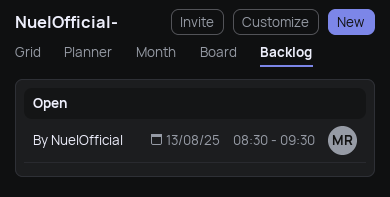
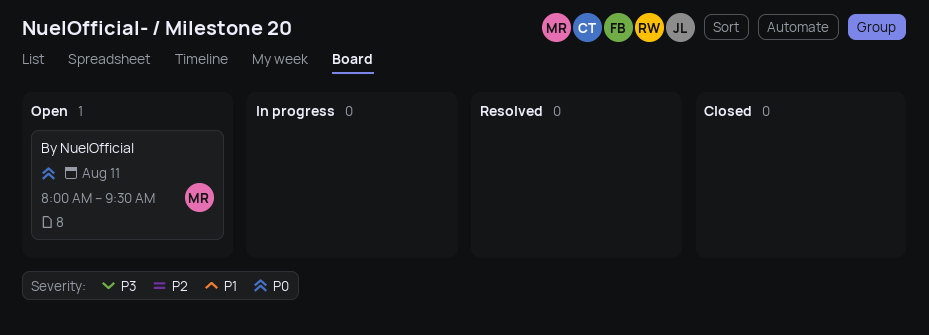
By NuelOfficial, day: Aug 13 -> Aug 11
By NuelOfficial, begins: 08:30 -> 08:00

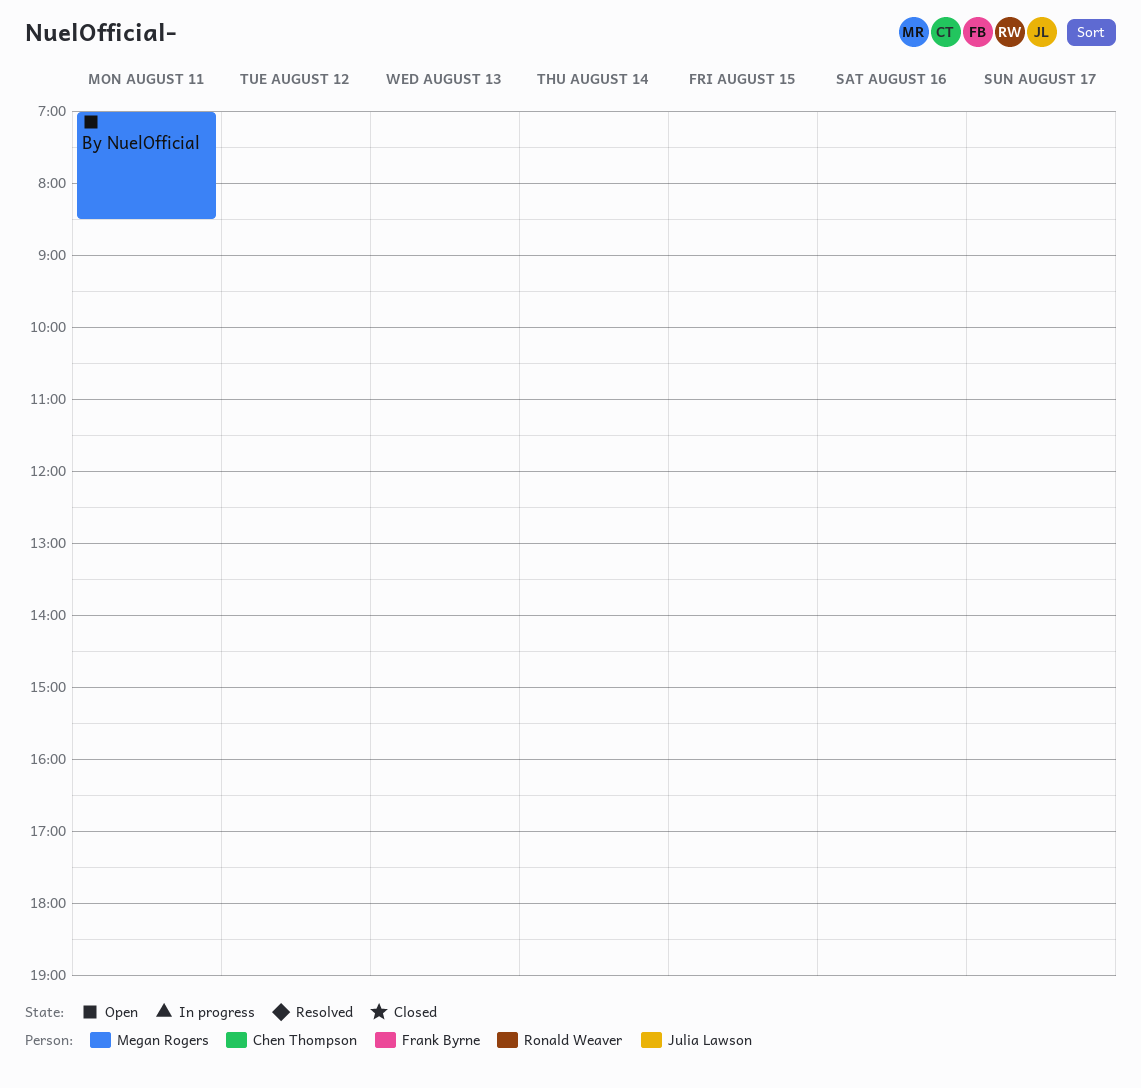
By NuelOfficial, begins: 08:00 -> 07:00
By NuelOfficial, ends: 09:30 -> 08:30

